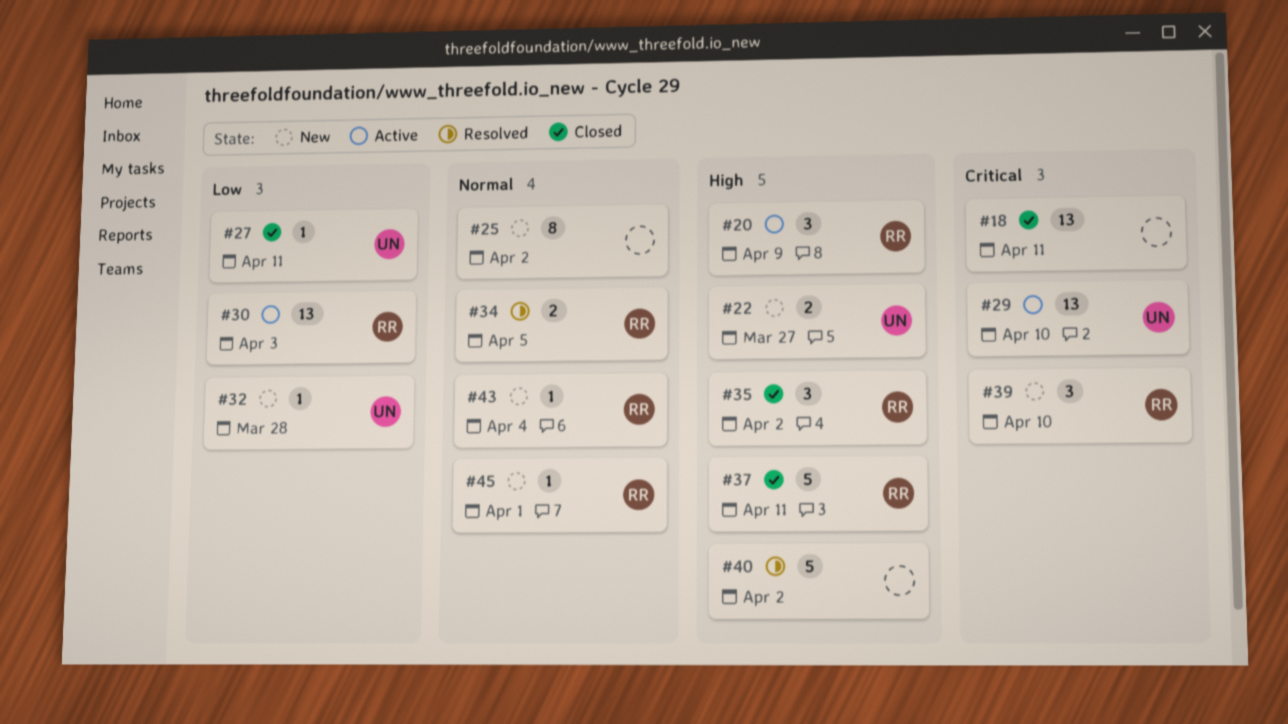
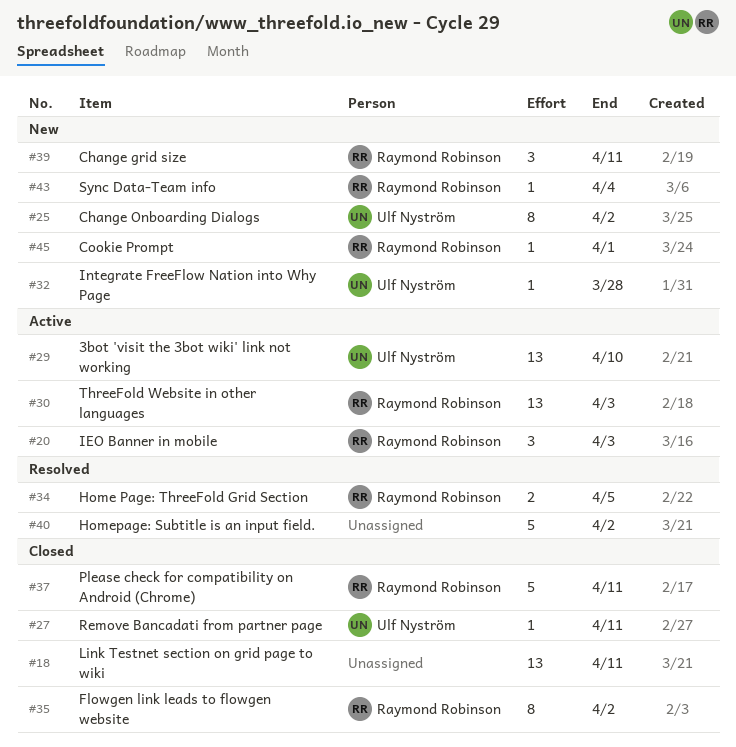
#20, due: Apr 9 -> Apr 3
#22: present -> none
#25, owner: none -> Ulf Nyström
#35, estimate: 3 -> 8
#39, due: Apr 10 -> Apr 11

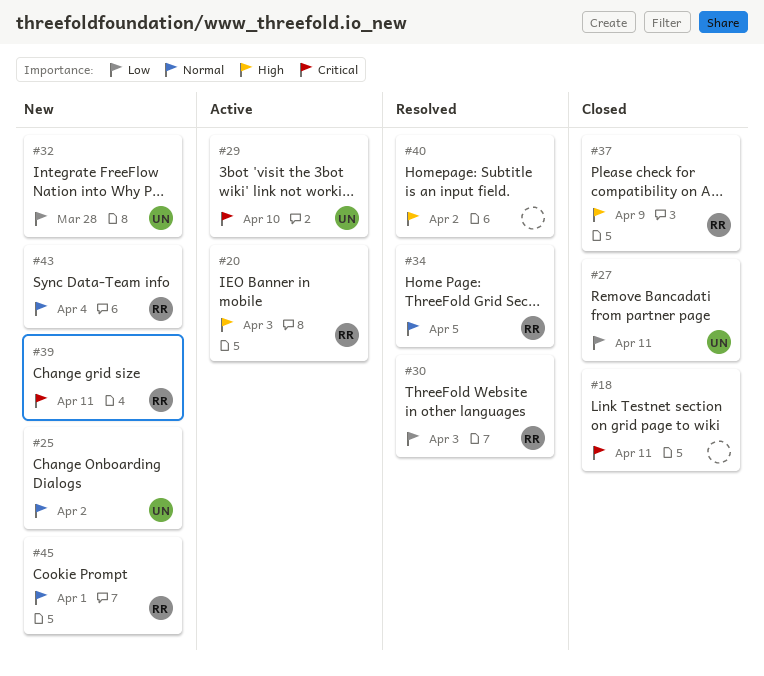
#30, status: Active -> Resolved
#35: present -> none
#37, due: Apr 11 -> Apr 9

